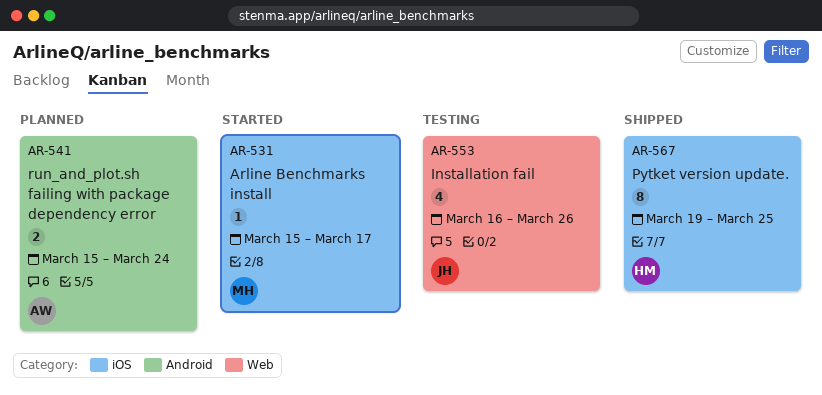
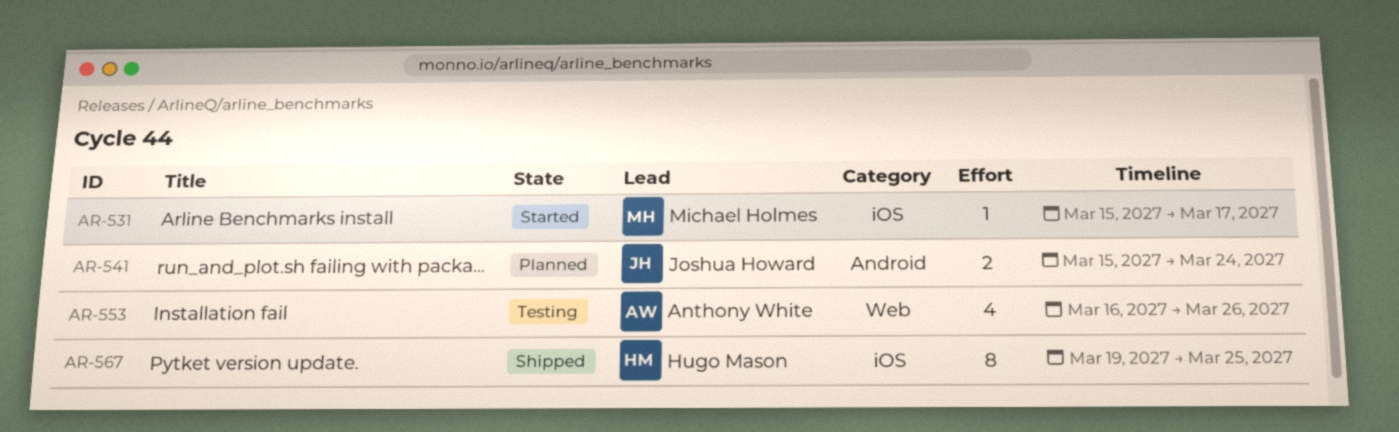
AR-541, owner: Anthony White -> Joshua Howard
AR-553, owner: Joshua Howard -> Anthony White

